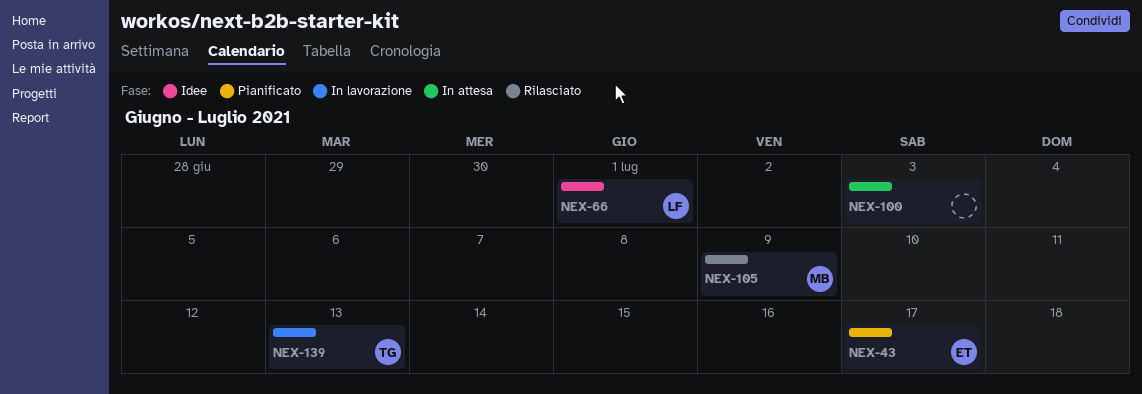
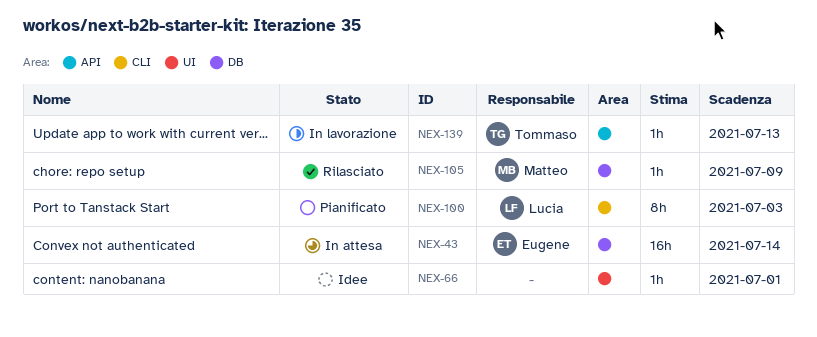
NEX-43, status: Pianificato -> In attesa
NEX-43, due: Jul 17 -> Jul 14
NEX-66, owner: Lucia -> none
NEX-100, status: In attesa -> Pianificato
NEX-100, owner: none -> Lucia

